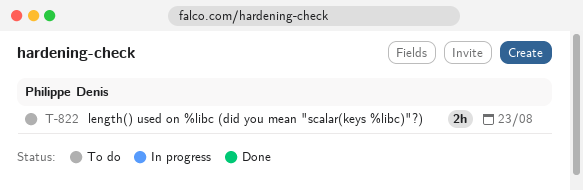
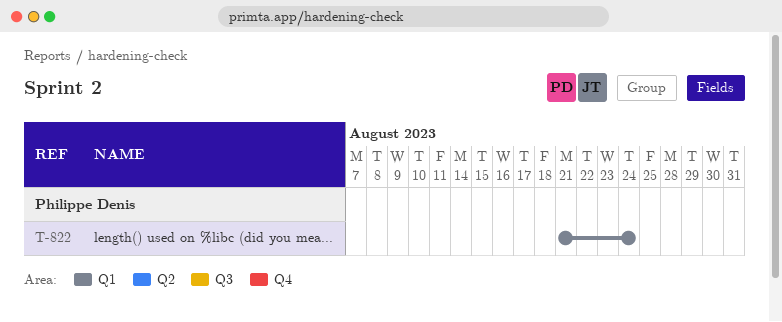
T-822, due: Aug 23 -> Aug 24

